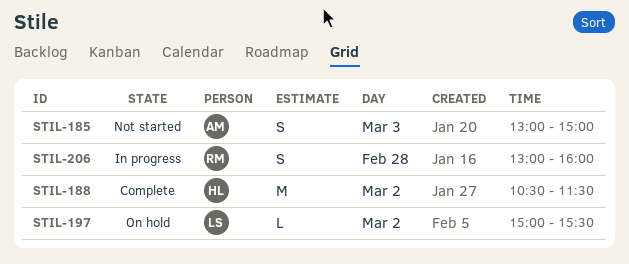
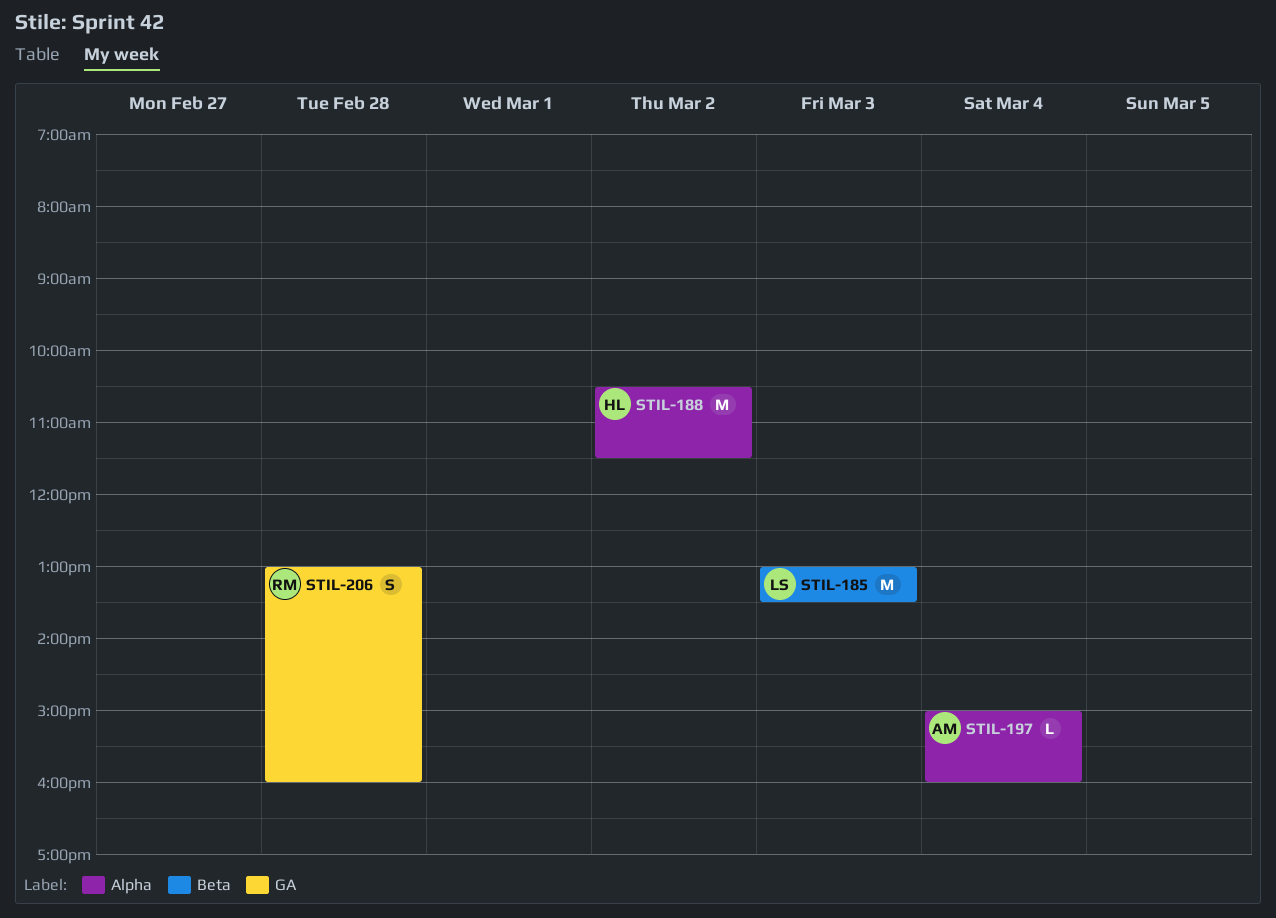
STIL-185, owner: AM -> LS
STIL-185, estimate: S -> M
STIL-185, ends: 15:00 -> 13:30
STIL-197, owner: LS -> AM
STIL-197, day: Mar 2 -> Mar 4
STIL-197, ends: 15:30 -> 16:00

